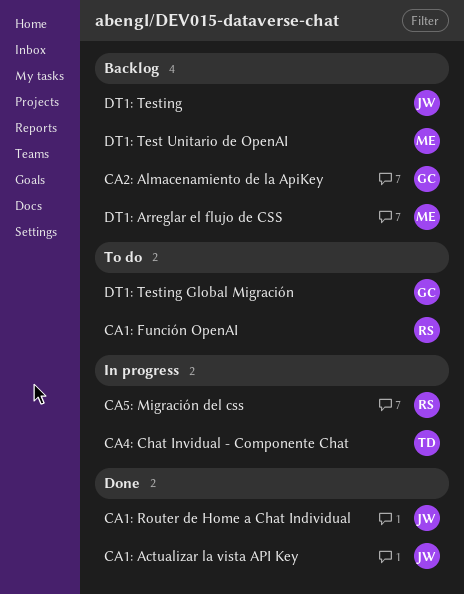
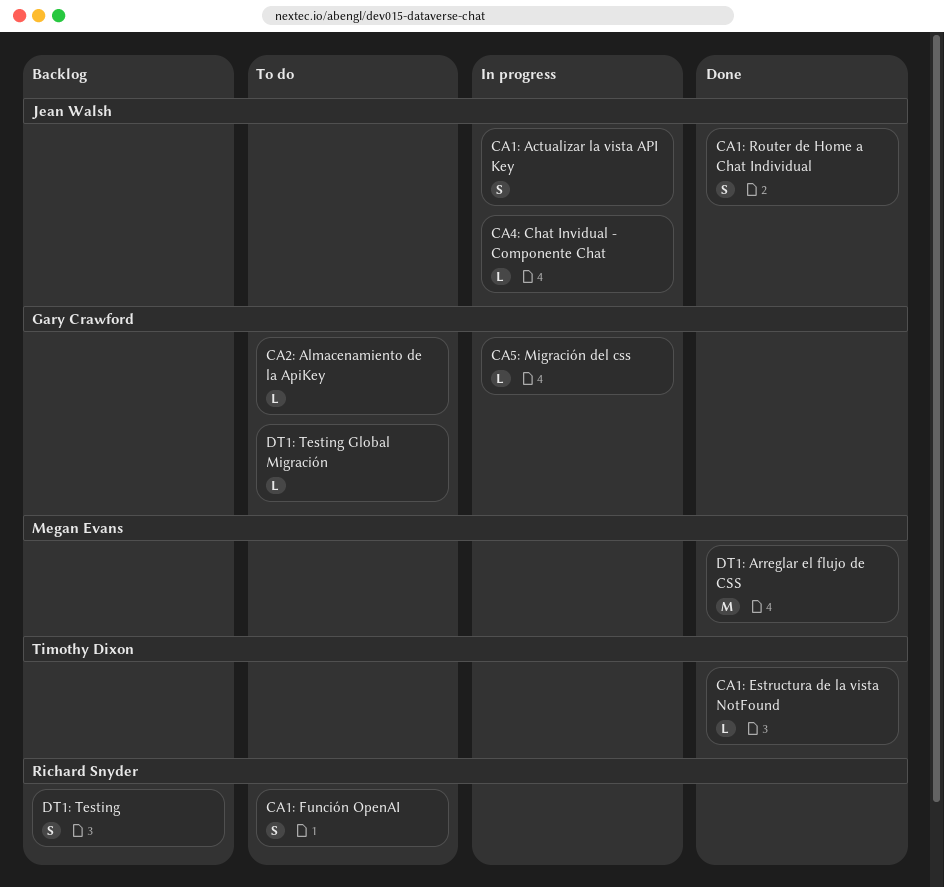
CA1: Actualizar la vista API Key, status: Done -> In progress
CA1: Estructura de la vista NotFound: none -> present
CA2: Almacenamiento de la ApiKey, status: Backlog -> To do
CA4: Chat Invidual - Componente Chat, owner: Timothy Dixon -> Jean Walsh
CA5: Migración del css, owner: Richard Snyder -> Gary Crawford
DT1: Arreglar el flujo de CSS, status: Backlog -> Done
DT1: Test Unitario de OpenAI: present -> none
DT1: Testing, owner: Jean Walsh -> Richard Snyder

